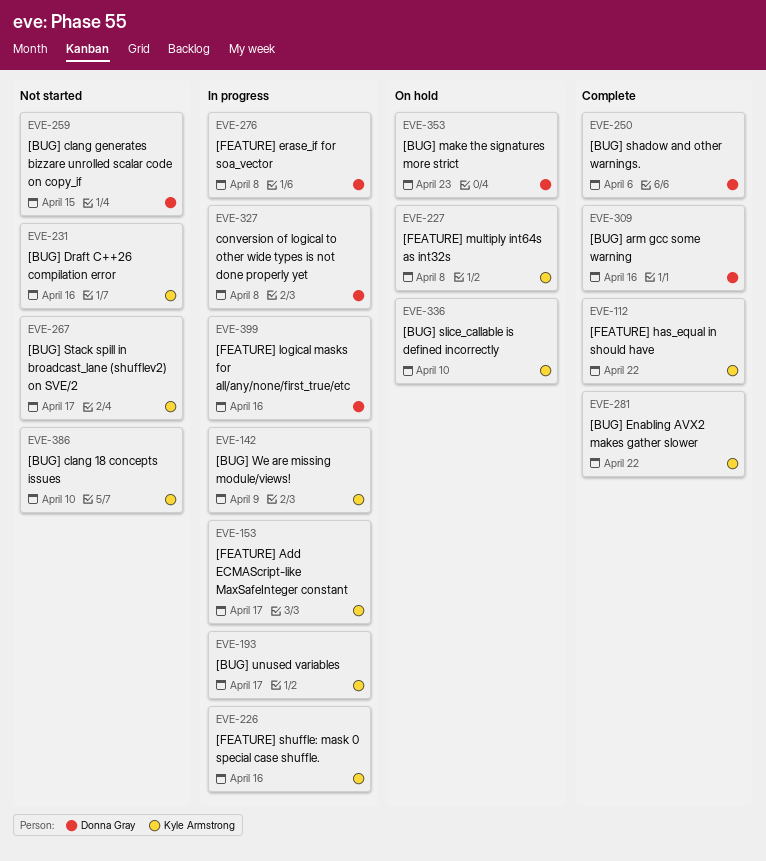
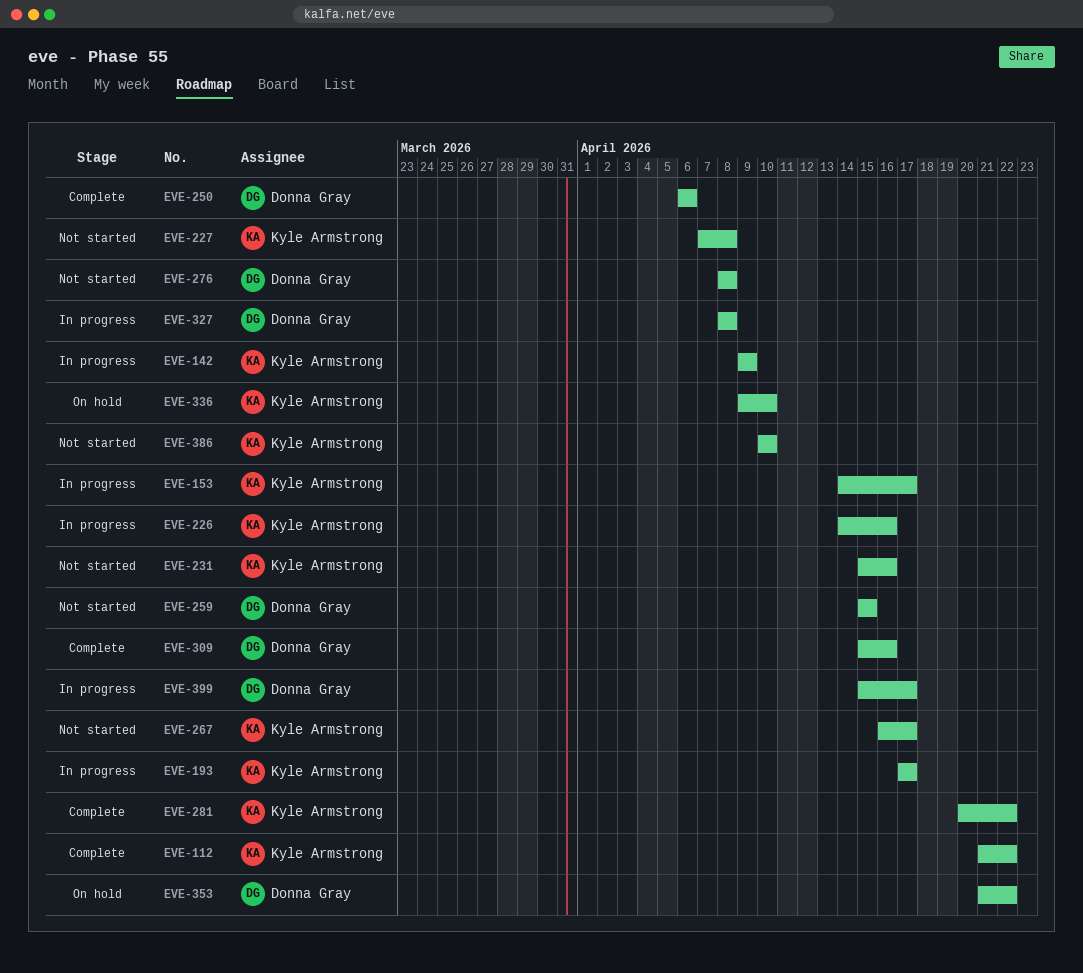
EVE-227, status: On hold -> Not started
EVE-276, status: In progress -> Not started
EVE-353, due: Apr 23 -> Apr 22
EVE-399, due: Apr 16 -> Apr 17

